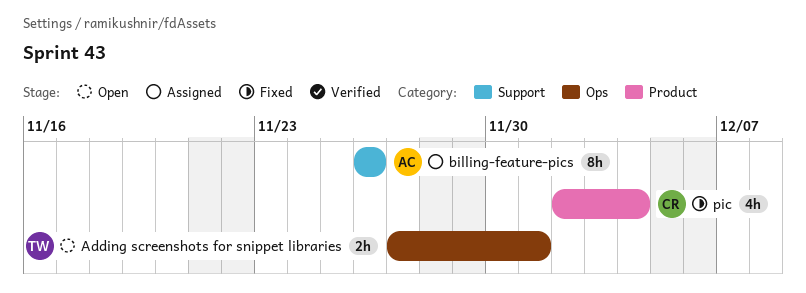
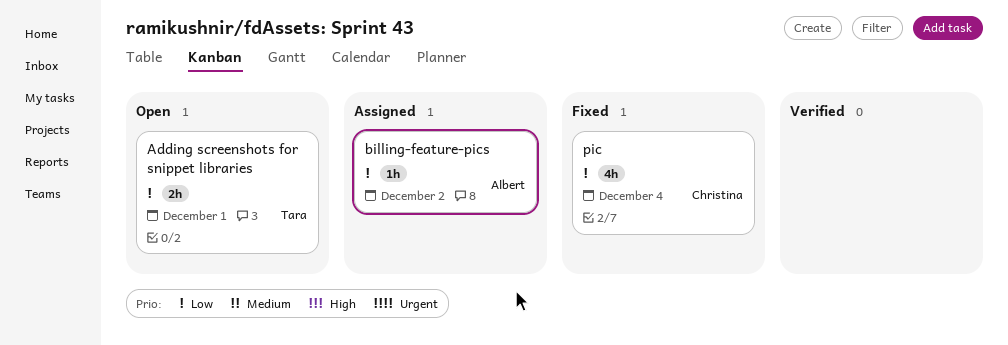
billing-feature-pics, estimate: 8h -> 1h
billing-feature-pics, due: Nov 26 -> Dec 2

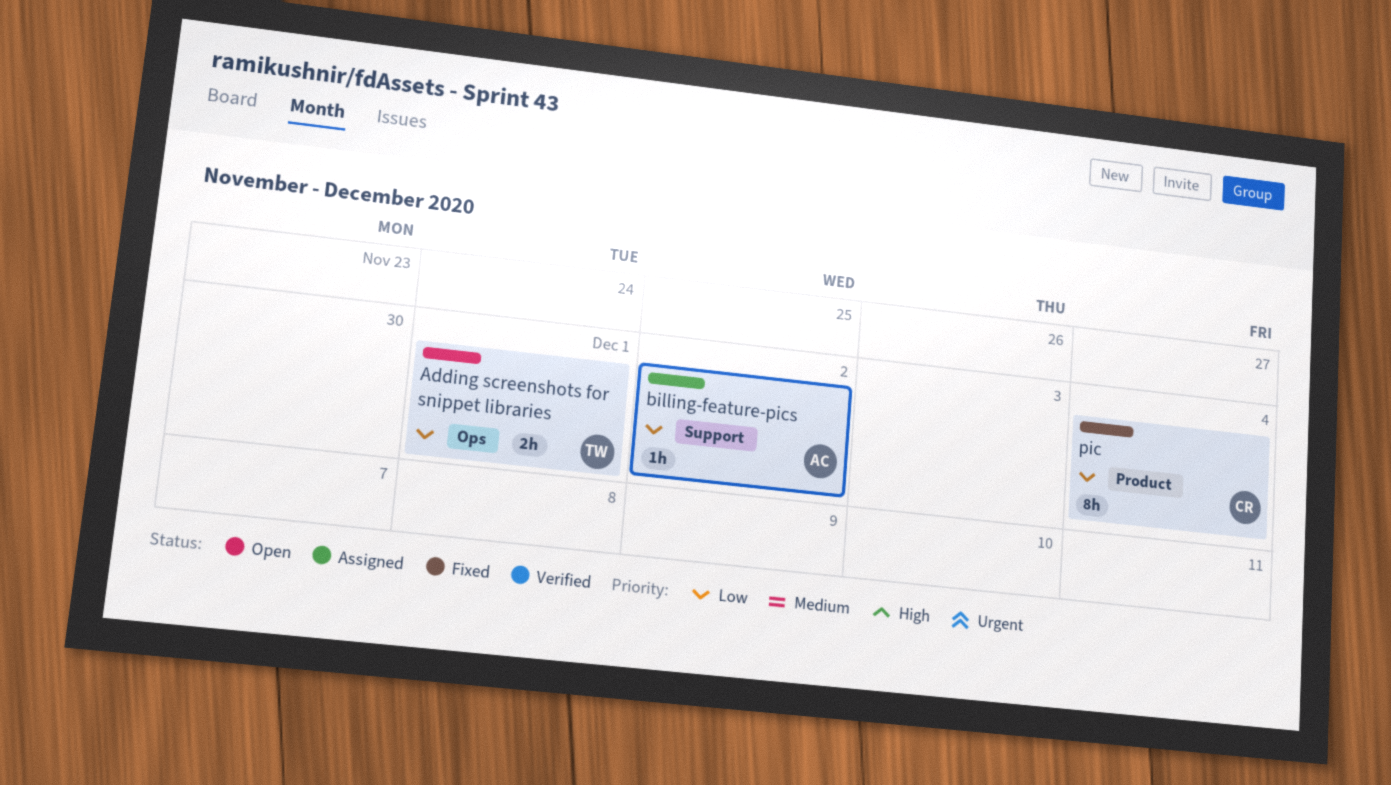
pic, estimate: 4h -> 8h

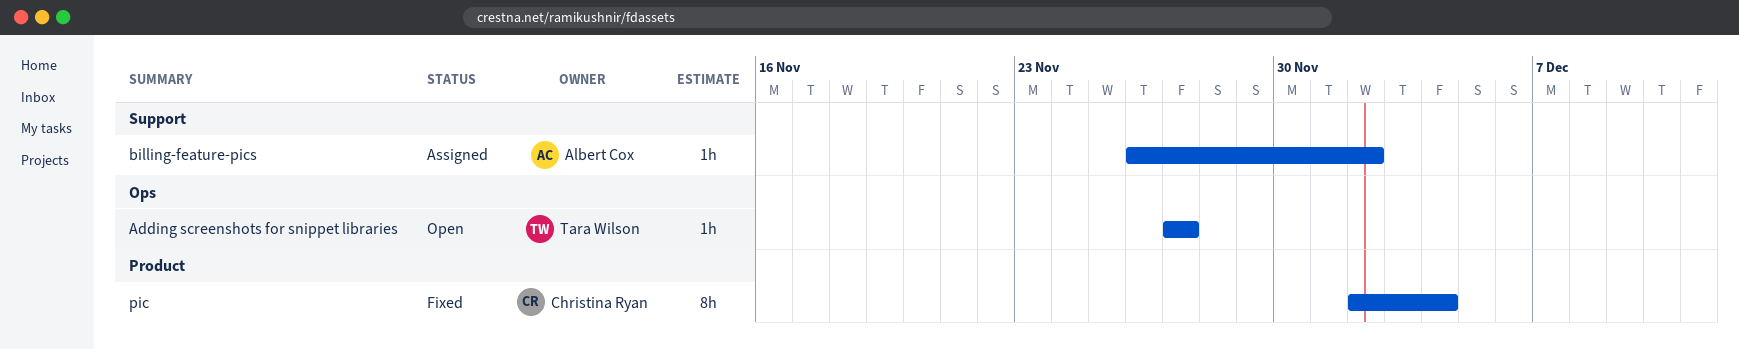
Adding screenshots for snippet libraries, estimate: 2h -> 1h
Adding screenshots for snippet libraries, due: Dec 1 -> Nov 27

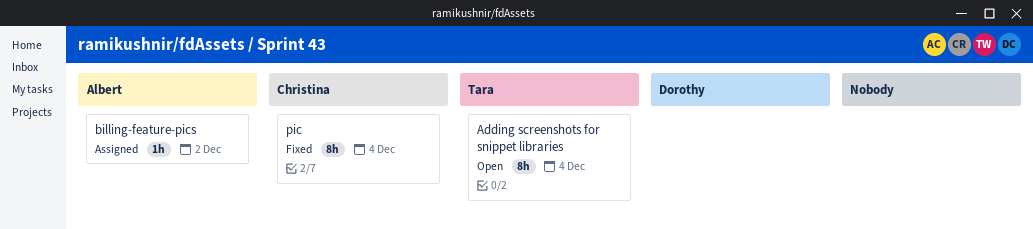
Adding screenshots for snippet libraries, estimate: 1h -> 8h
Adding screenshots for snippet libraries, due: Nov 27 -> Dec 4

